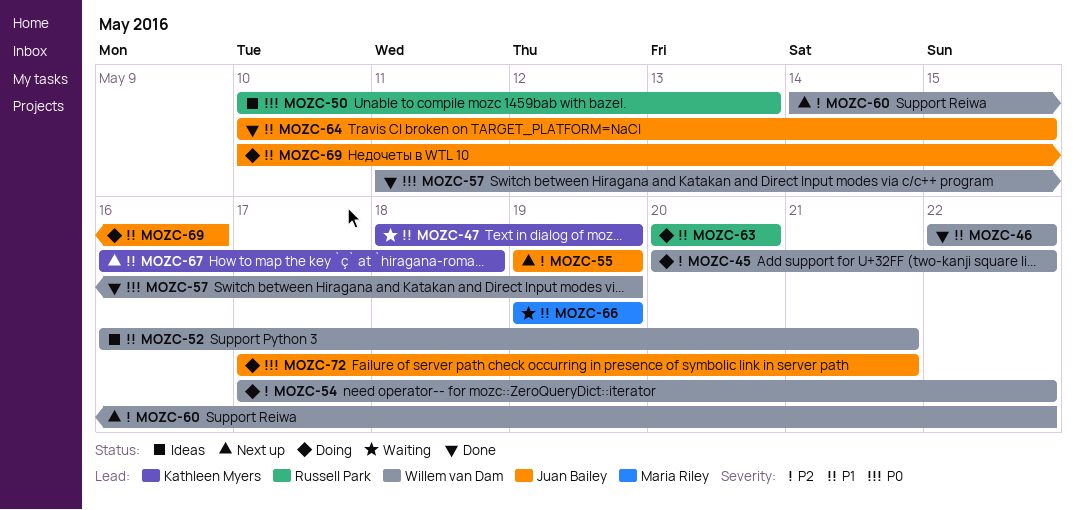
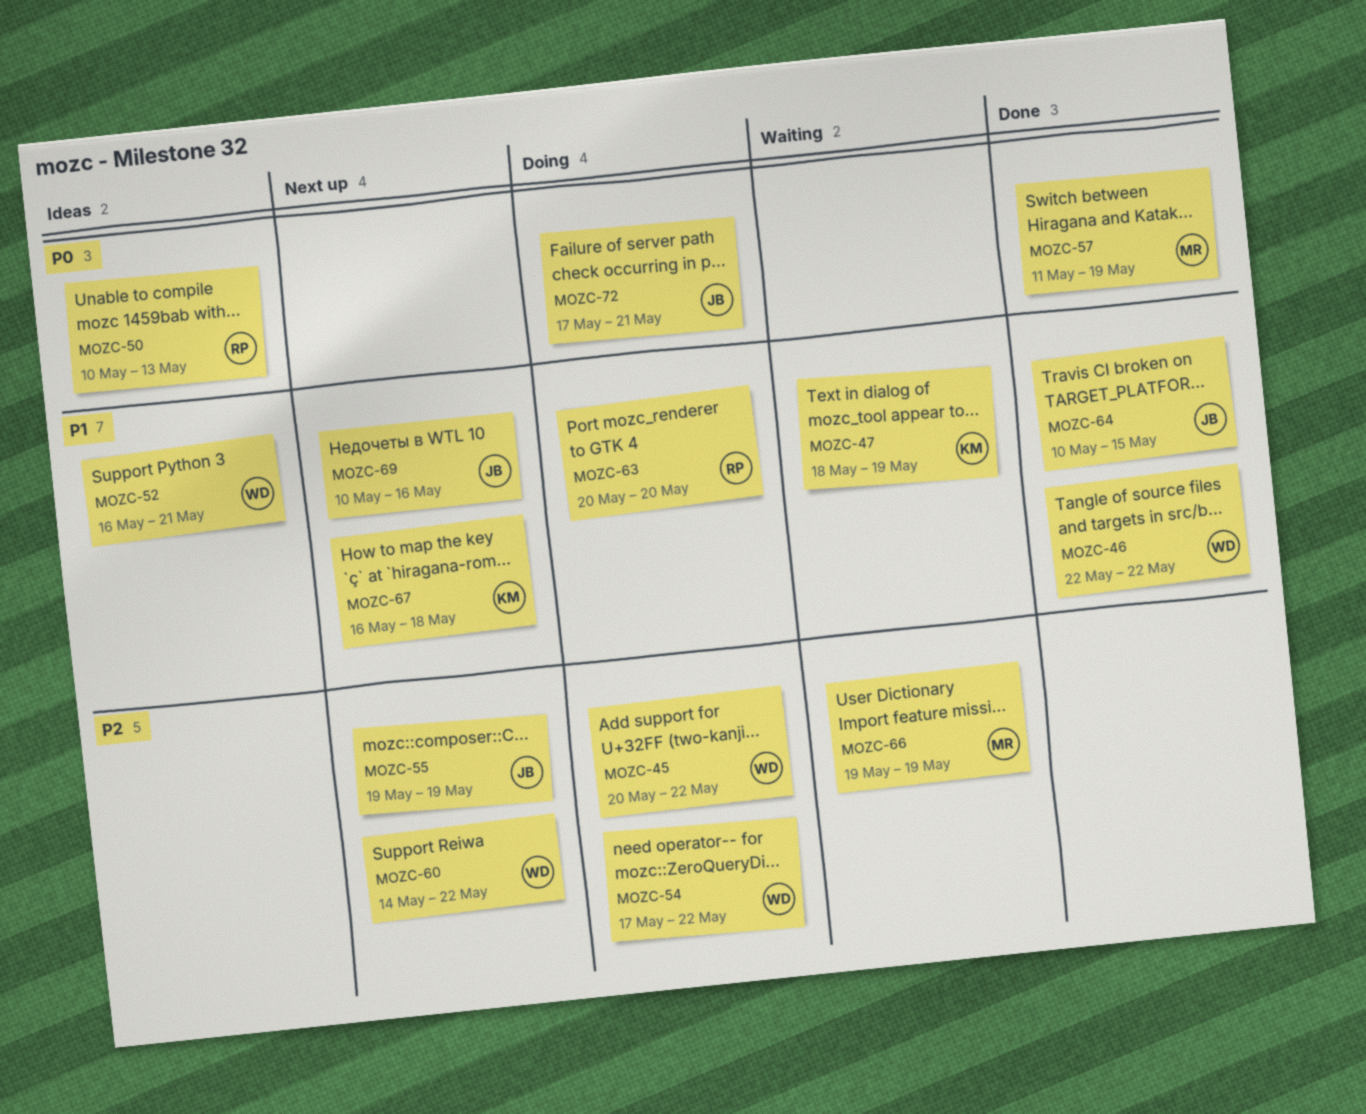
MOZC-57, owner: Willem van Dam -> Maria Riley
MOZC-66, priority: P1 -> P2
MOZC-69, status: Doing -> Next up

